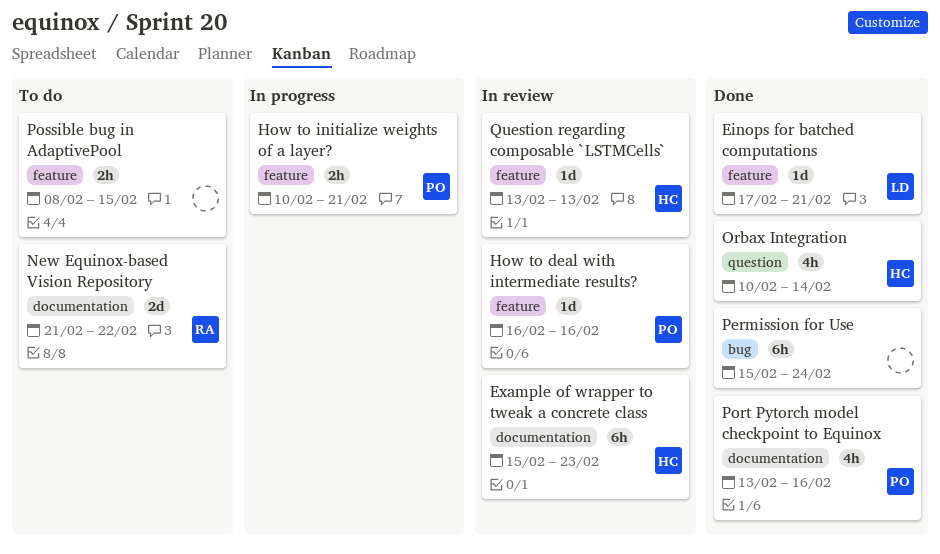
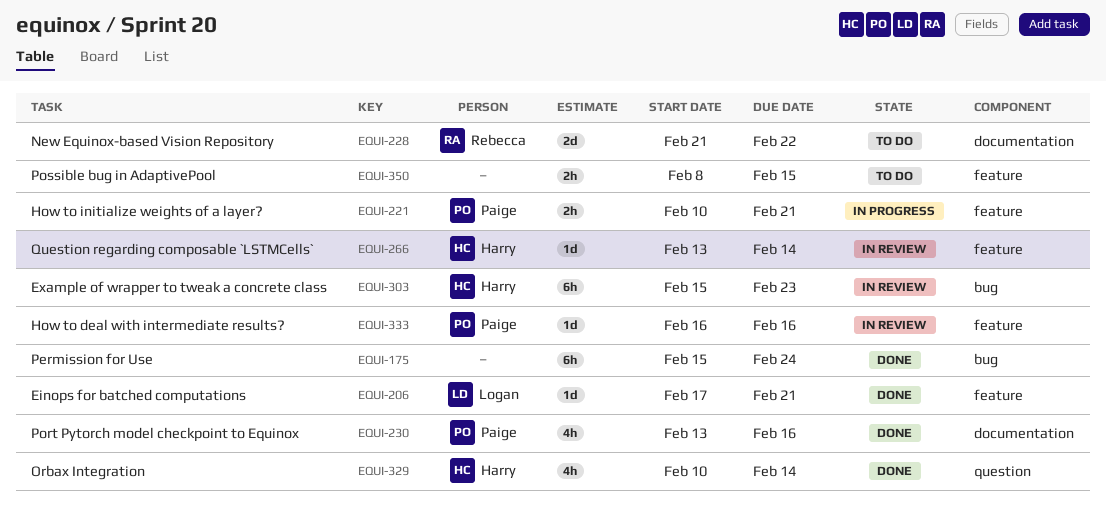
Example of wrapper to tweak a concrete class, label: documentation -> bug
Question regarding composable `LSTMCells`, due: Feb 13 -> Feb 14

